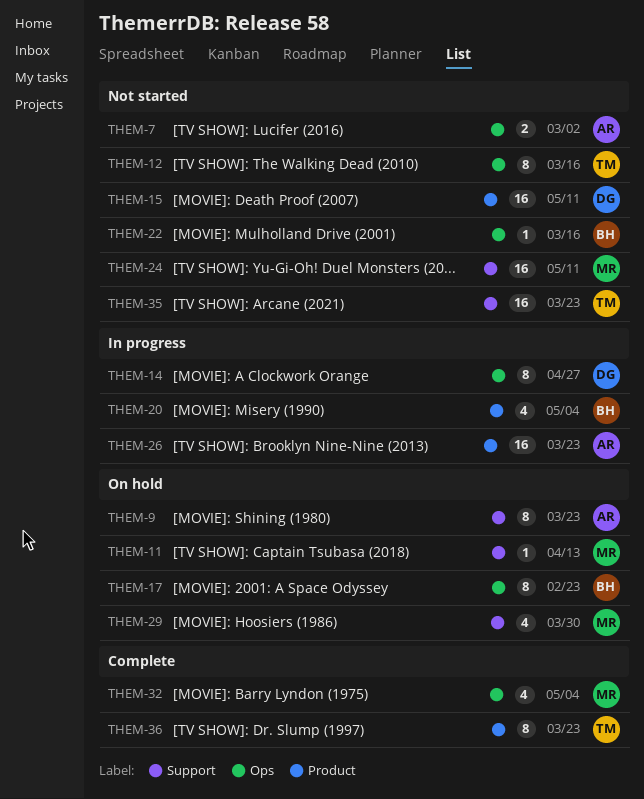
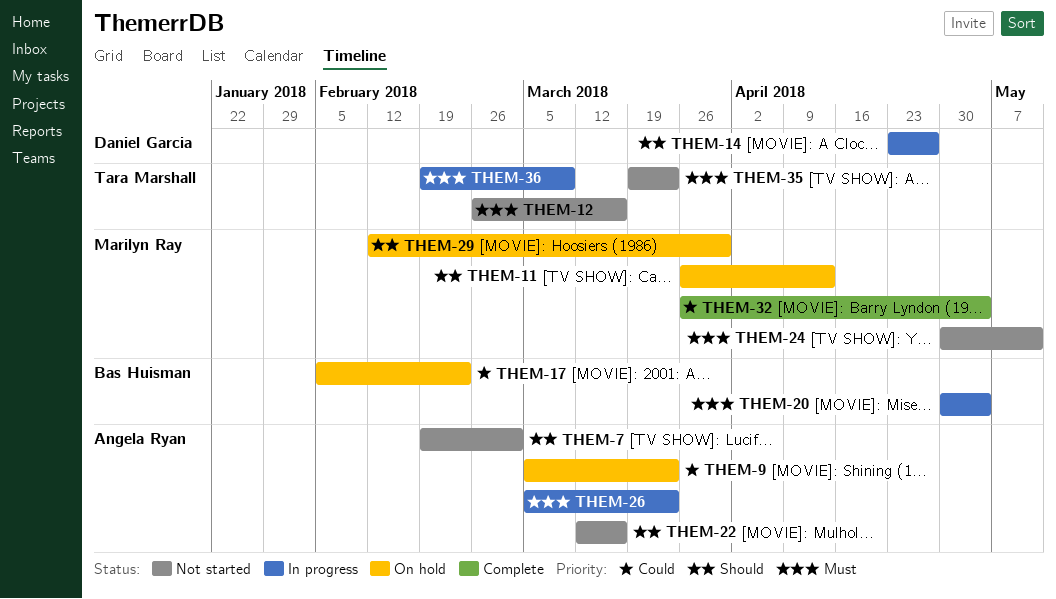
THEM-15: present -> none
THEM-22, owner: Bas Huisman -> Angela Ryan
THEM-36, status: Complete -> In progress
THEM-36, due: Mar 23 -> Mar 9

